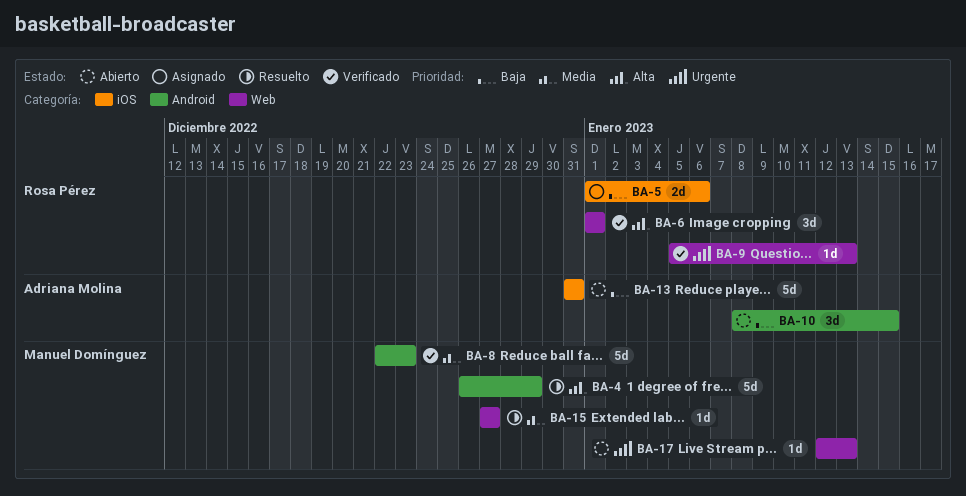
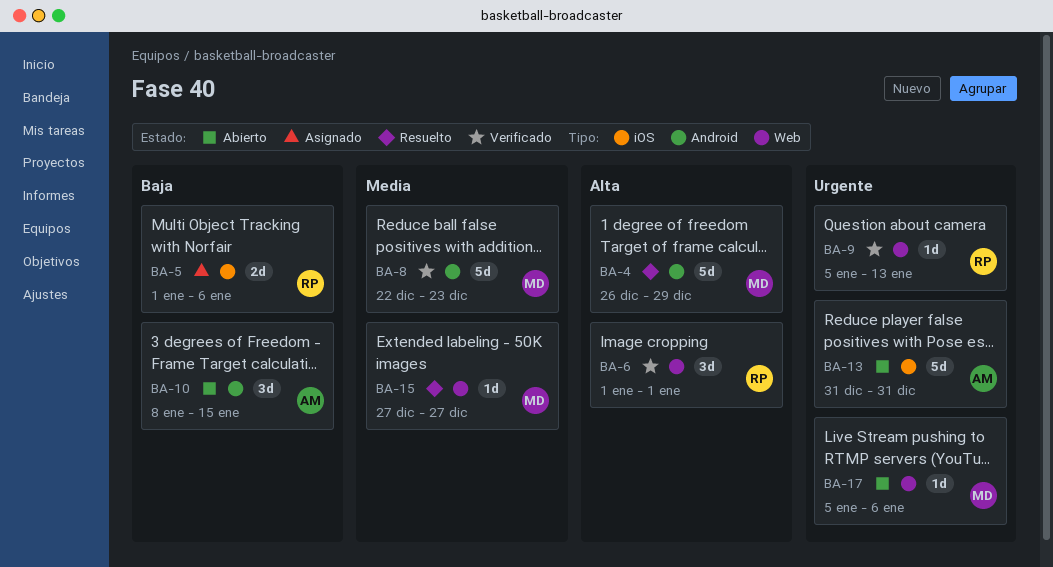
BA-13, priority: Baja -> Urgente
BA-17, start: Jan 12 -> Jan 5
BA-17, due: Jan 13 -> Jan 6

